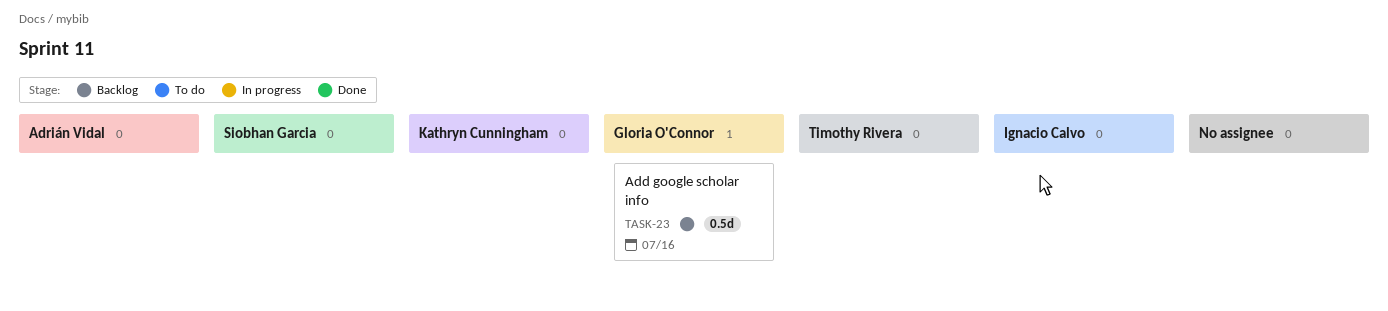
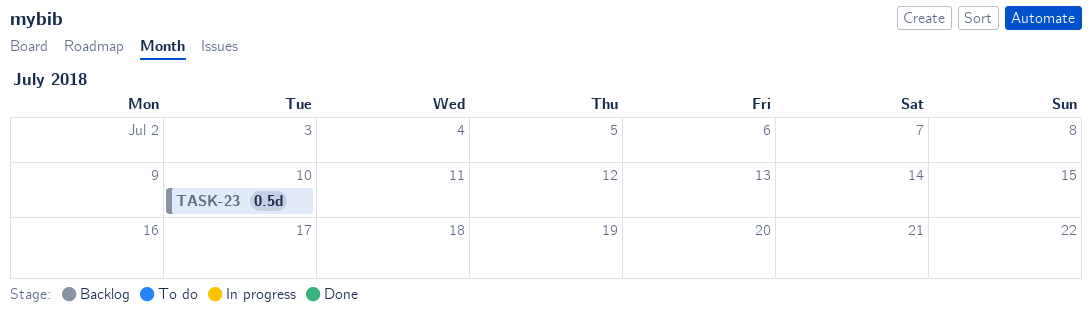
TASK-23, due: Jul 16 -> Jul 10

